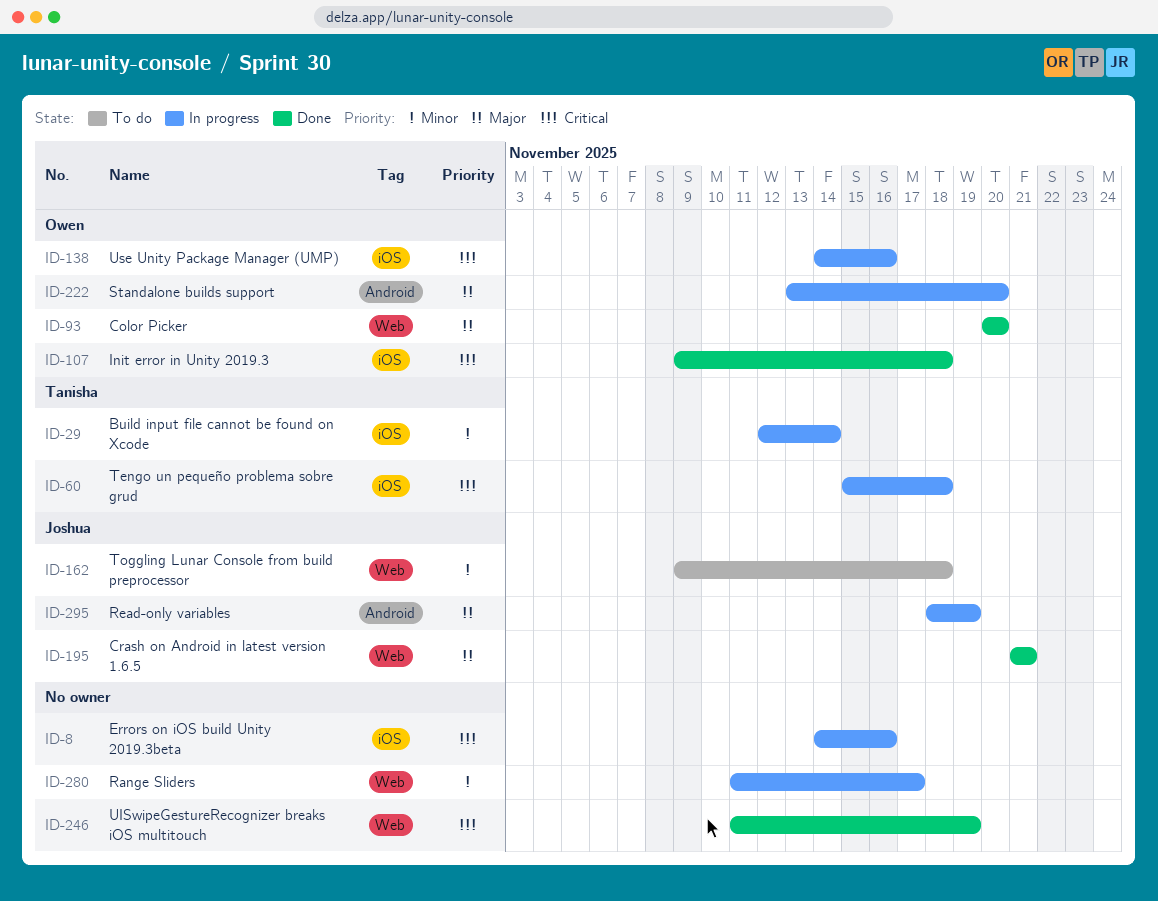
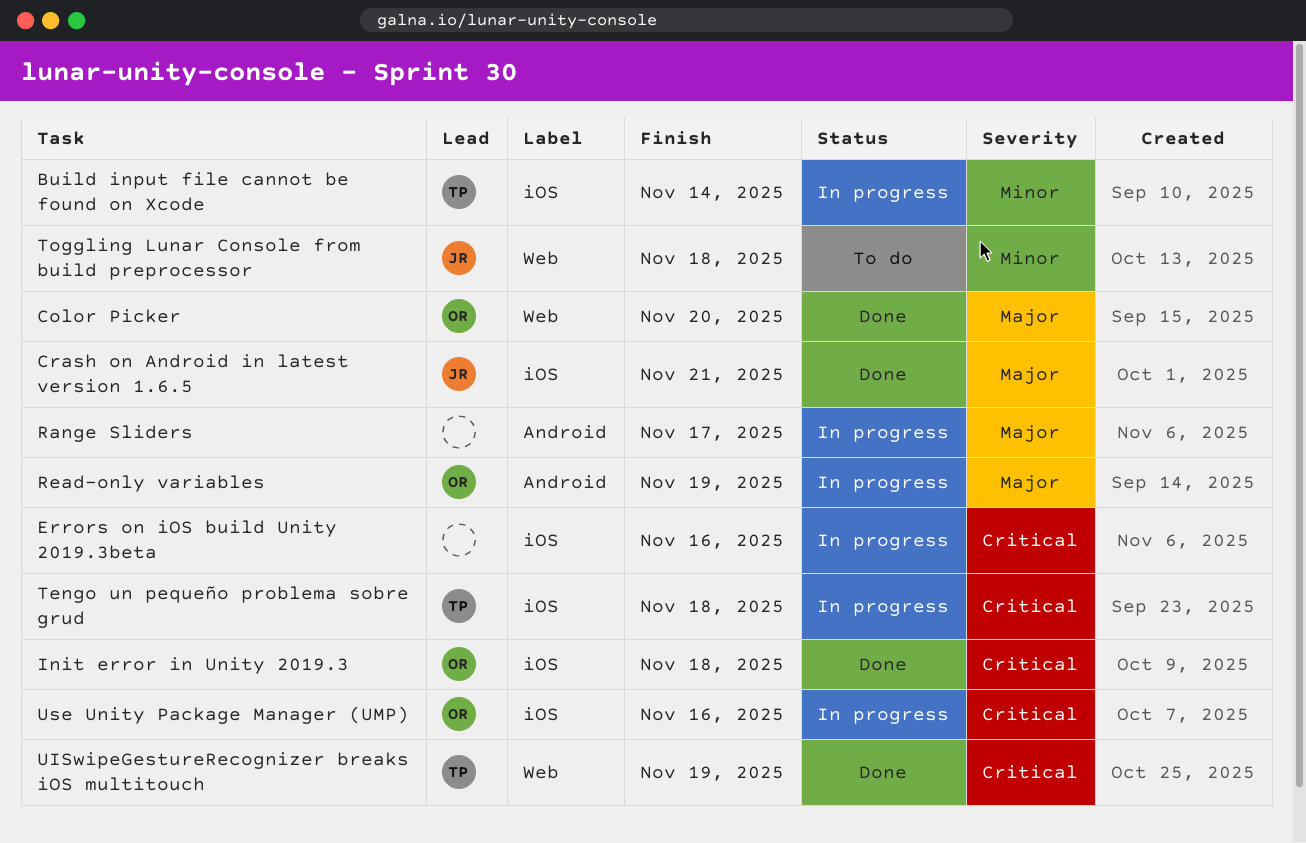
Crash on Android in latest version 1.6.5, label: Web -> iOS
Range Sliders, priority: Minor -> Major
Range Sliders, label: Web -> Android
Read-only variables, owner: Joshua -> Owen
Standalone builds support: present -> none
UISwipeGestureRecognizer breaks iOS multitouch, owner: none -> Tanisha

